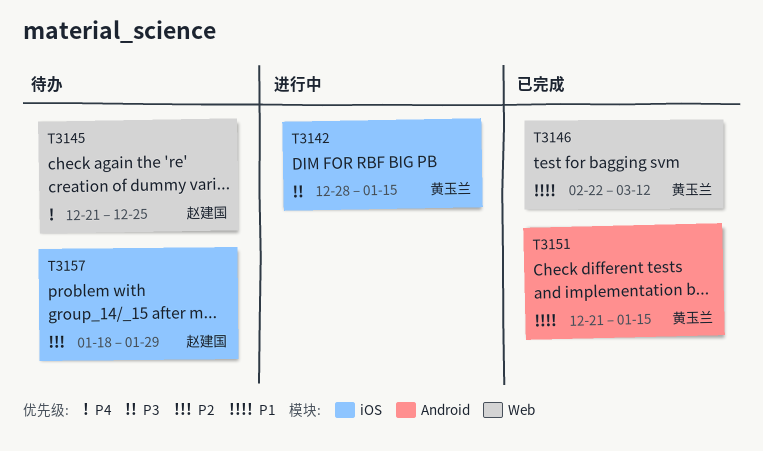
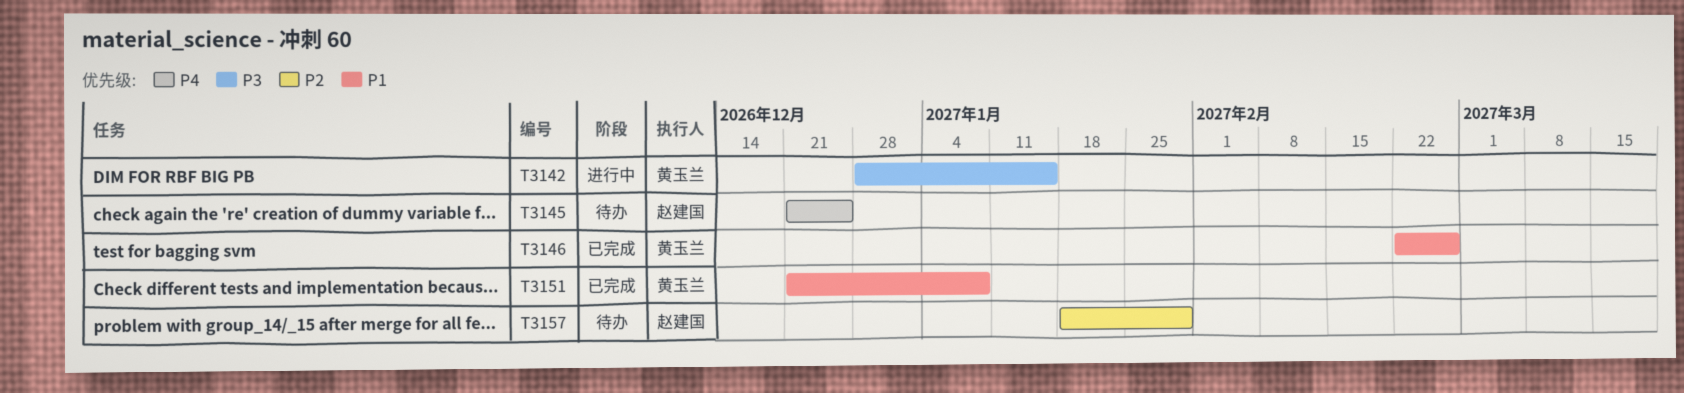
T3146, due: Mar 12 -> Feb 26
T3151, due: Jan 15 -> Jan 8

